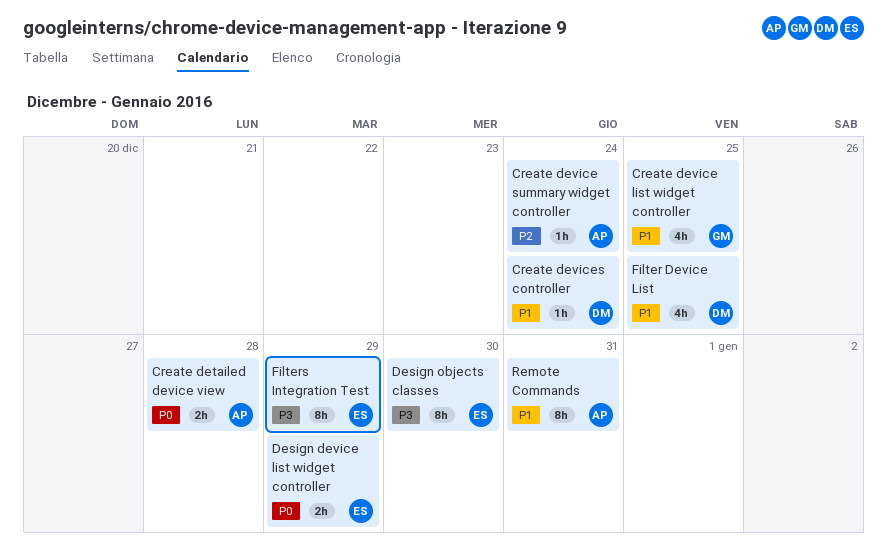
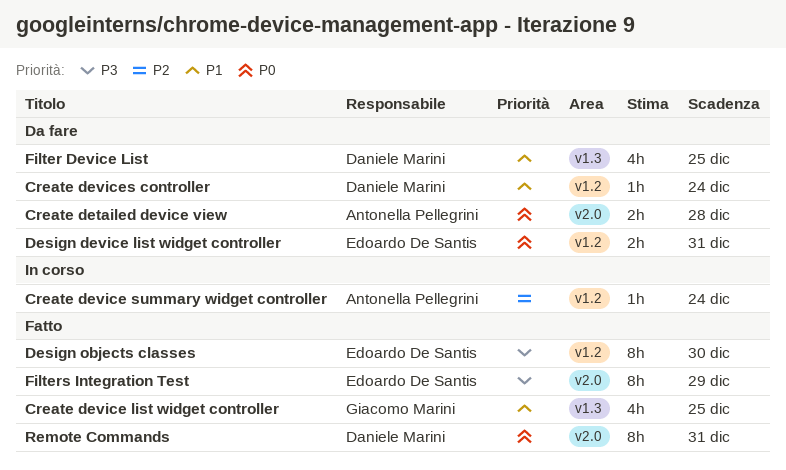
Design device list widget controller, due: Dec 29 -> Dec 31
Remote Commands, owner: Antonella Pellegrini -> Daniele Marini
Remote Commands, priority: P1 -> P0

